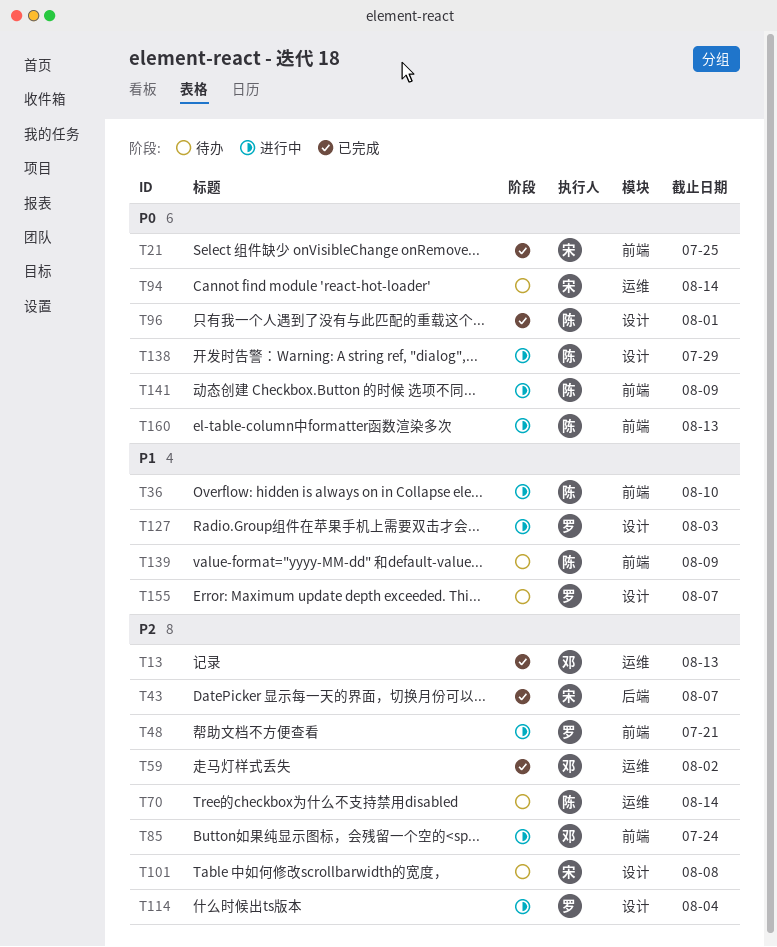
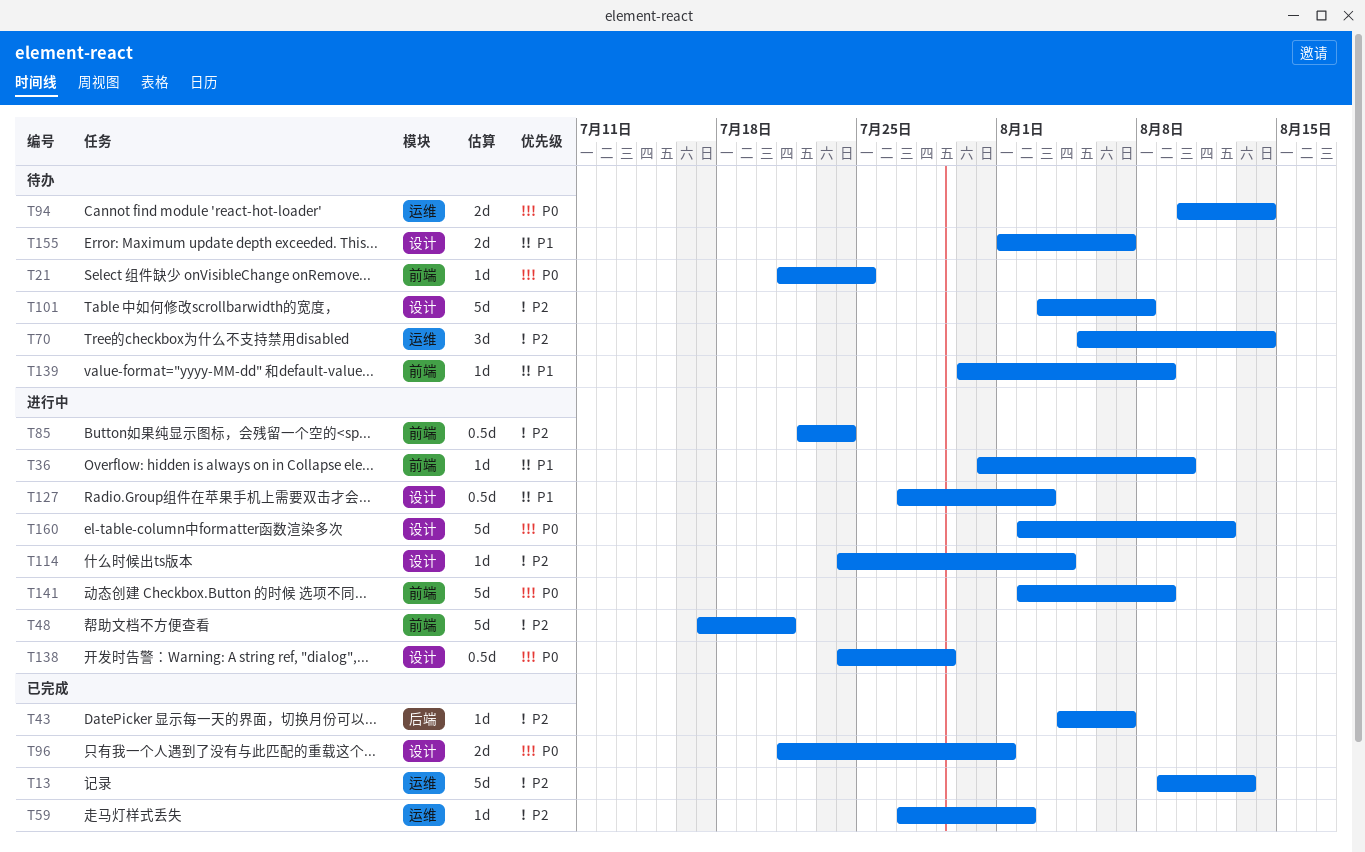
T21, status: 已完成 -> 待办
T160, label: 前端 -> 设计
T160, due: Aug 13 -> Aug 12

